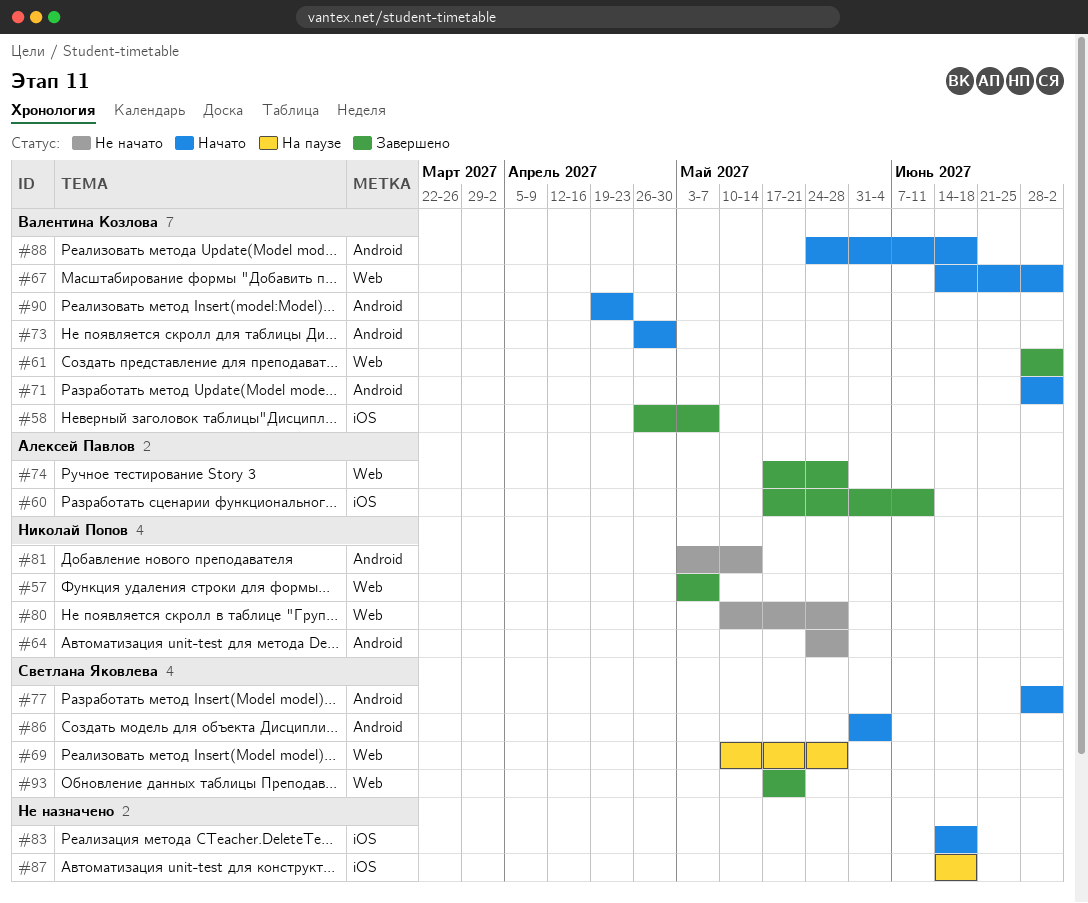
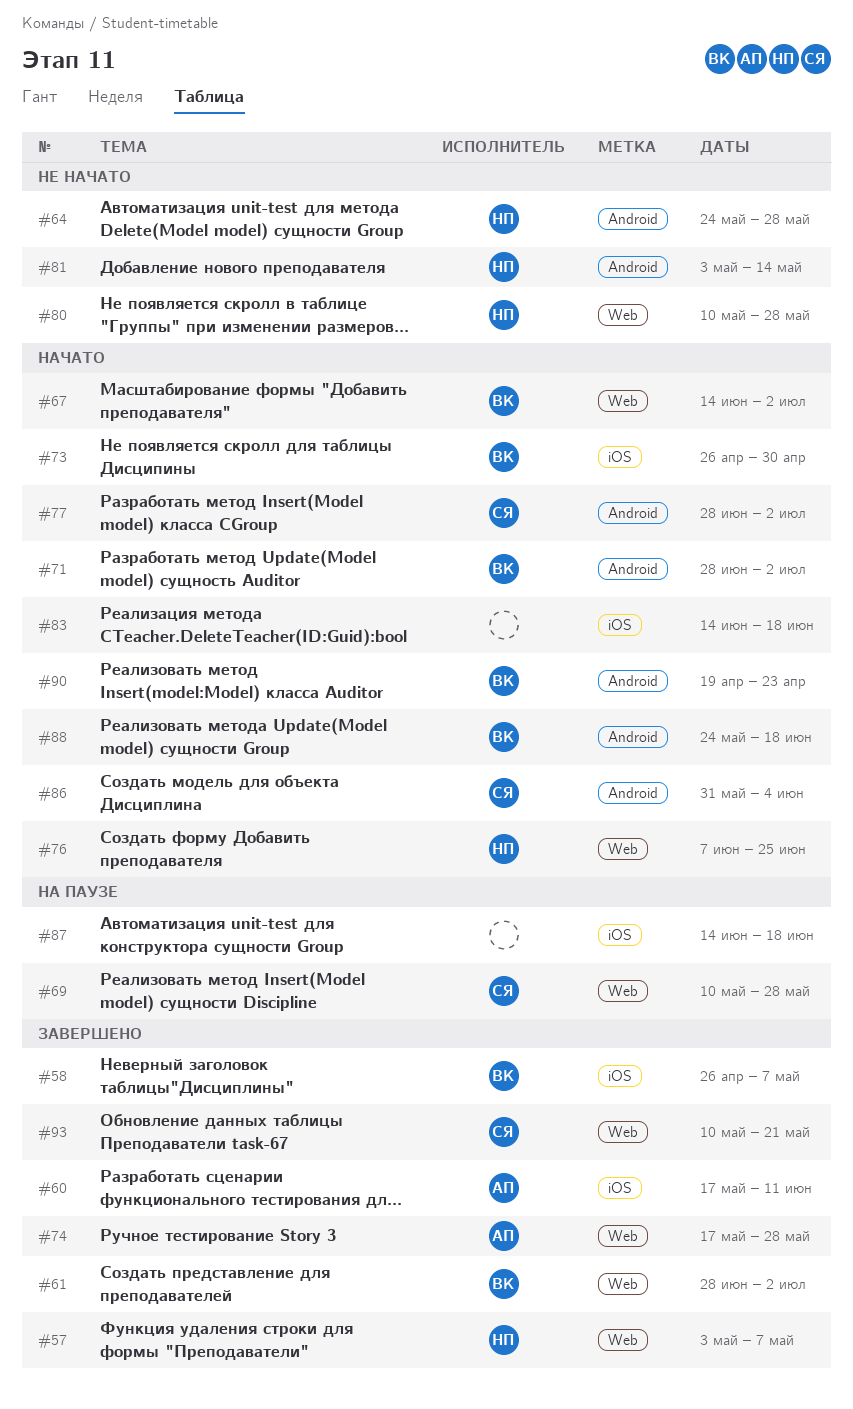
#73, label: Android -> iOS
#76: none -> present
#93, start: May 17 -> May 10

